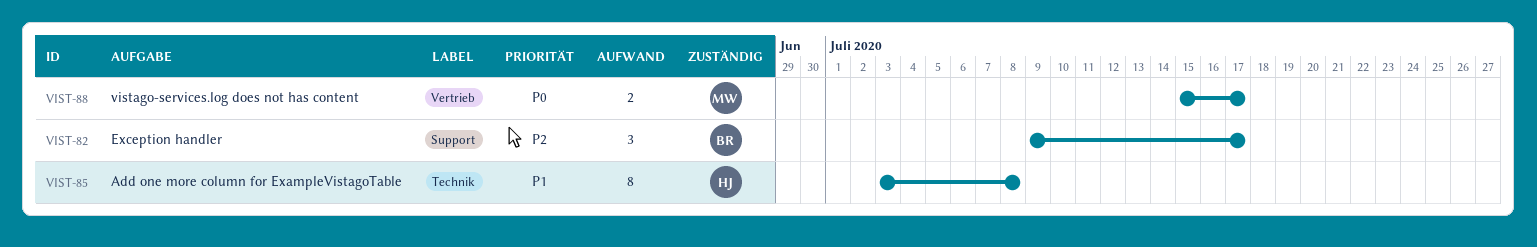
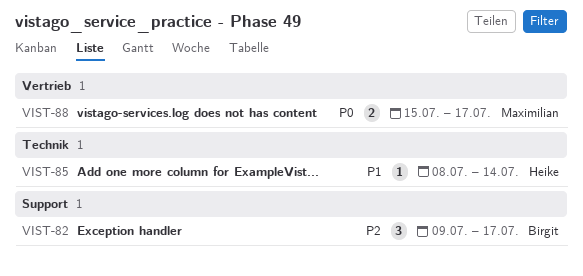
VIST-85, estimate: 8 -> 1
VIST-85, start: Jul 3 -> Jul 8
VIST-85, due: Jul 8 -> Jul 14

